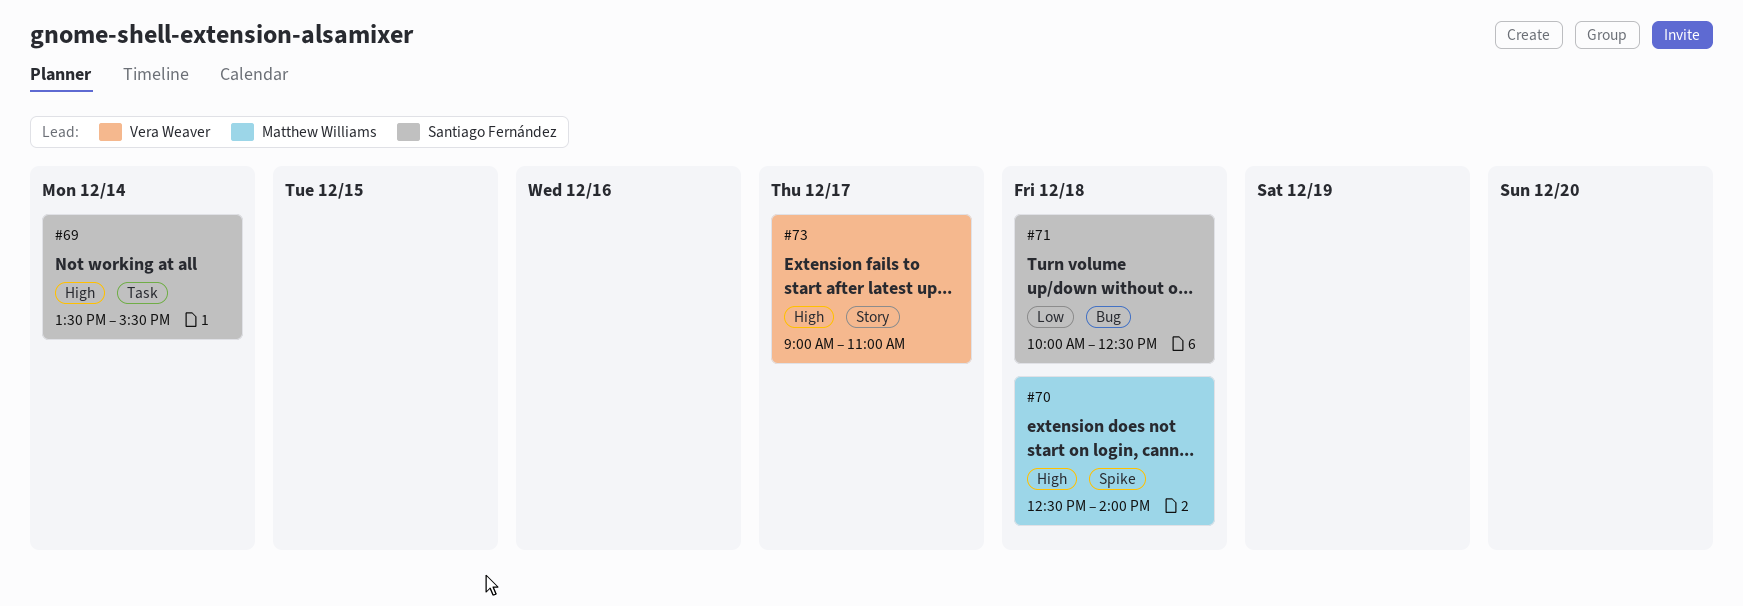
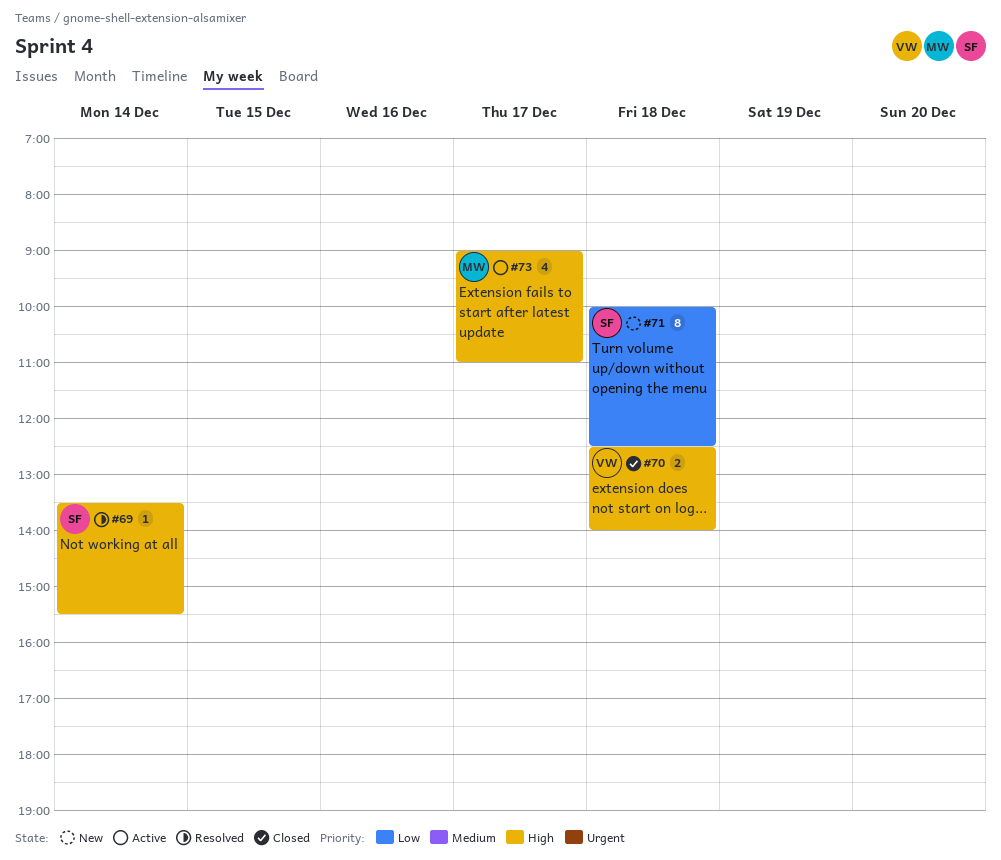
#70, owner: Matthew Williams -> Vera Weaver
#73, owner: Vera Weaver -> Matthew Williams

